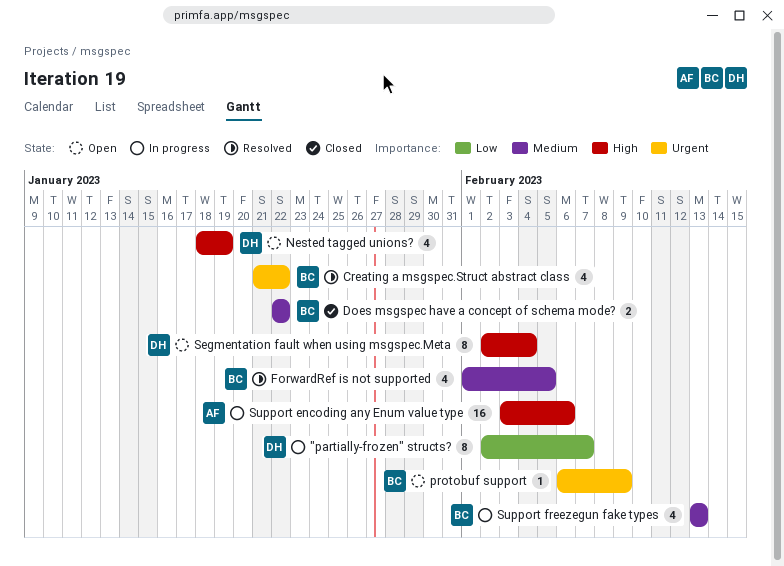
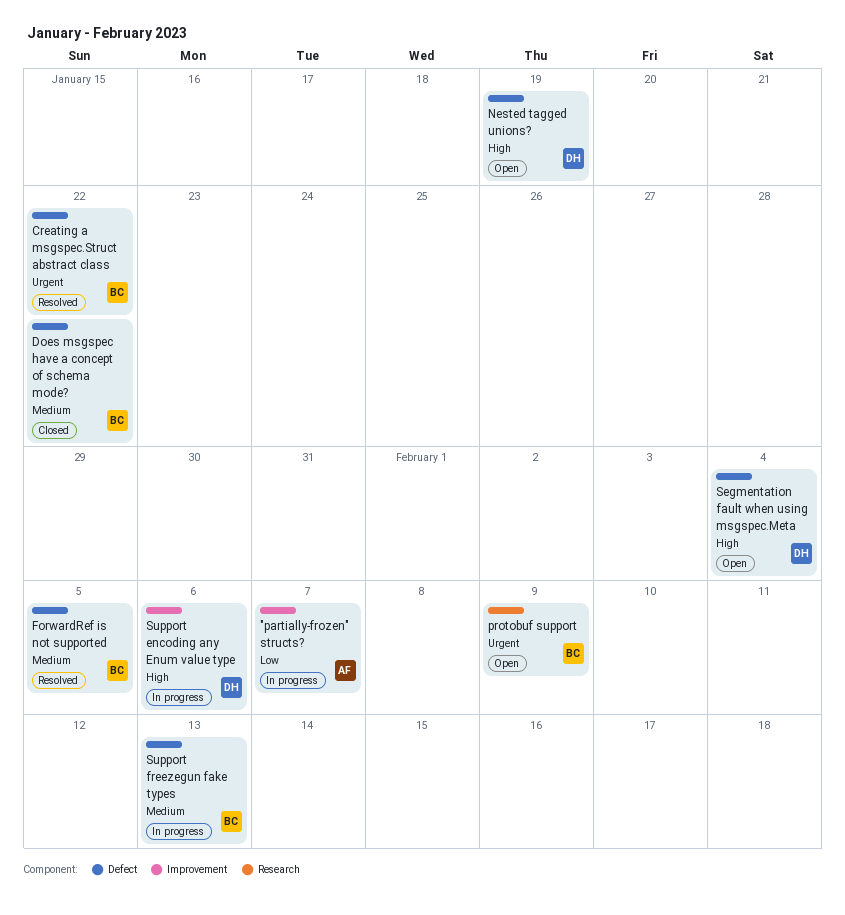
"partially-frozen" structs?, owner: DH -> AF
Support encoding any Enum value type, owner: AF -> DH

